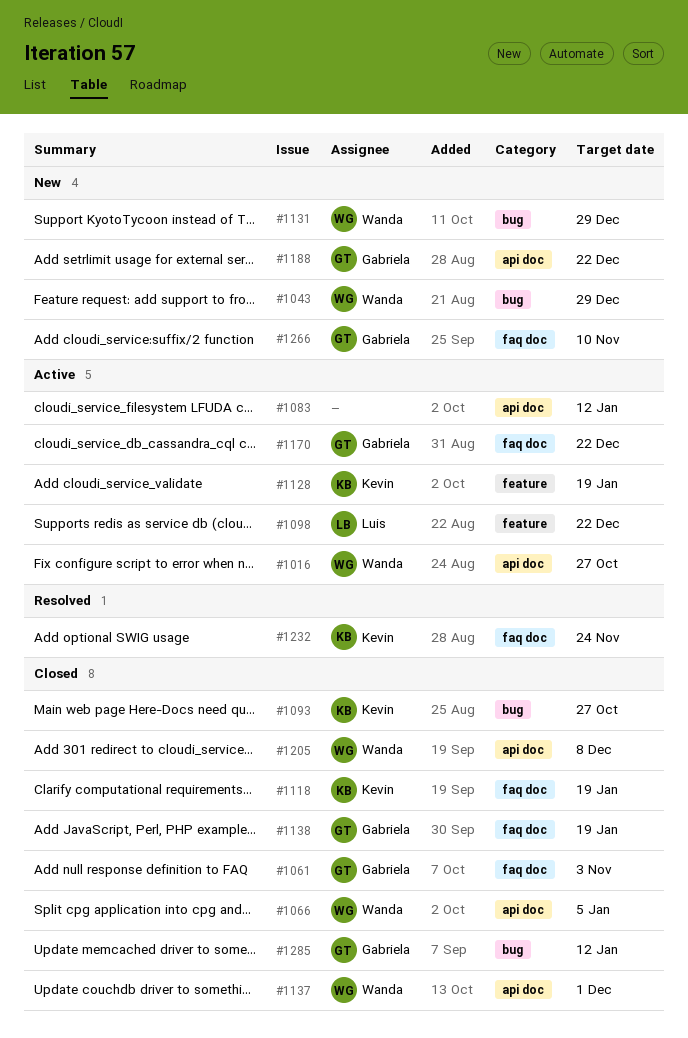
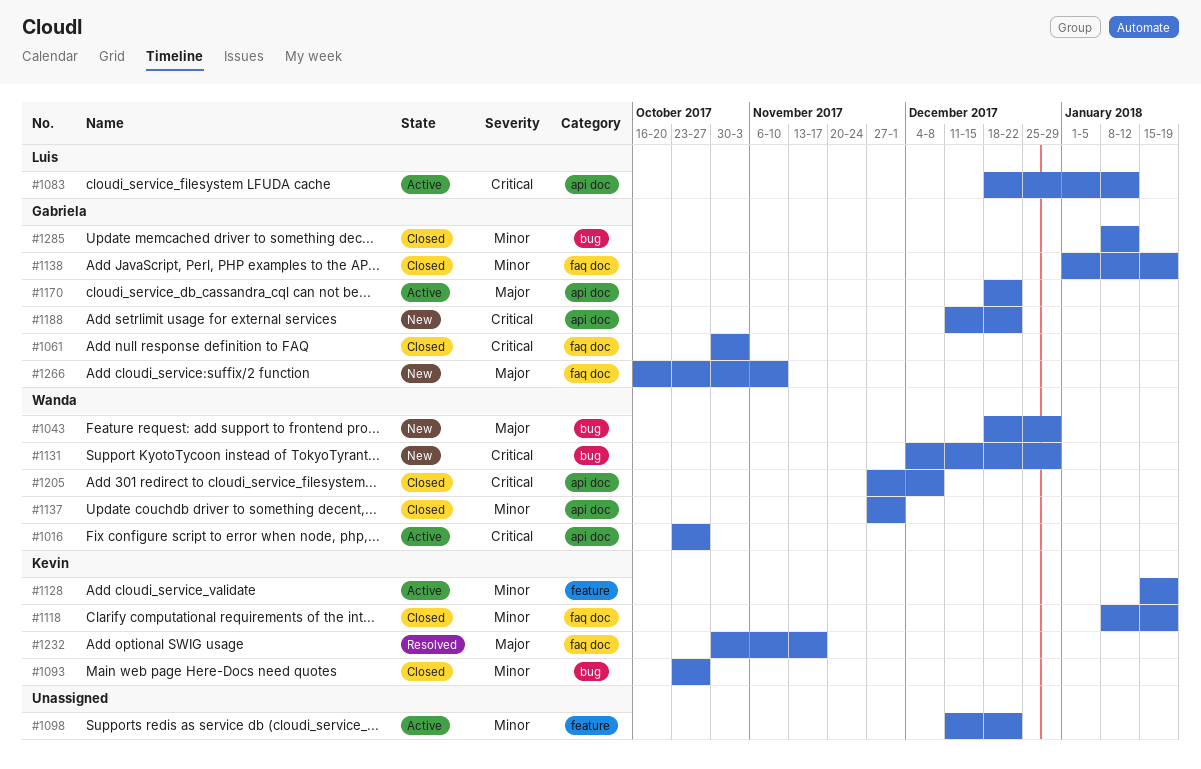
#1066: present -> none
#1083, owner: none -> Luis
#1098, owner: Luis -> none
#1170, label: faq doc -> api doc
#1232, due: Nov 24 -> Nov 17

